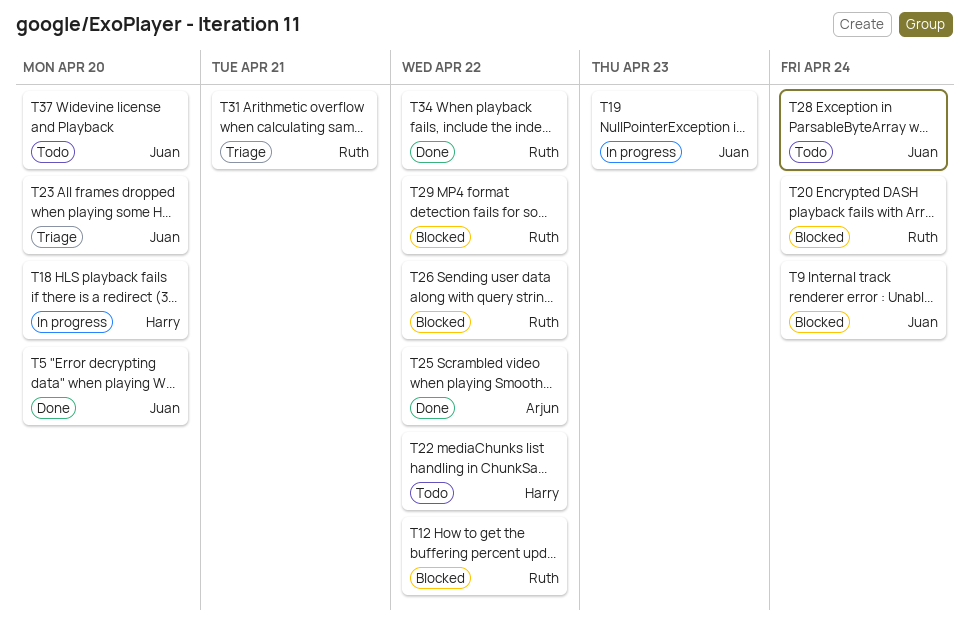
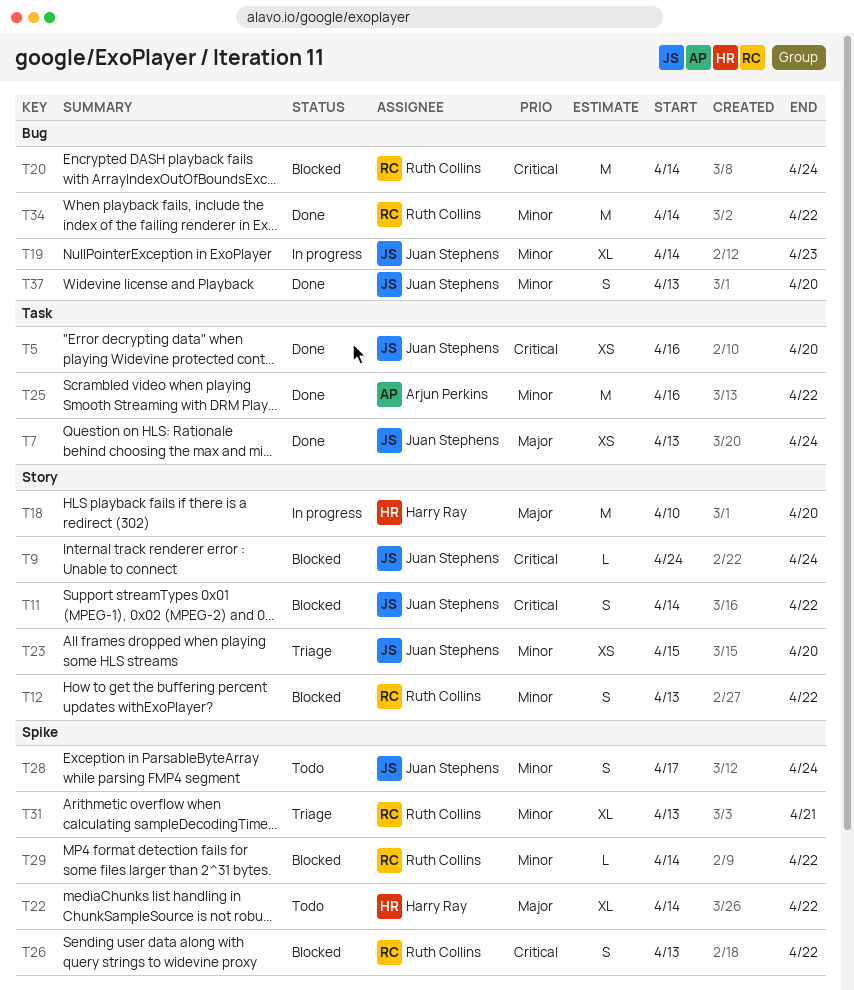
T7: none -> present
T11: none -> present
T37, status: Todo -> Done

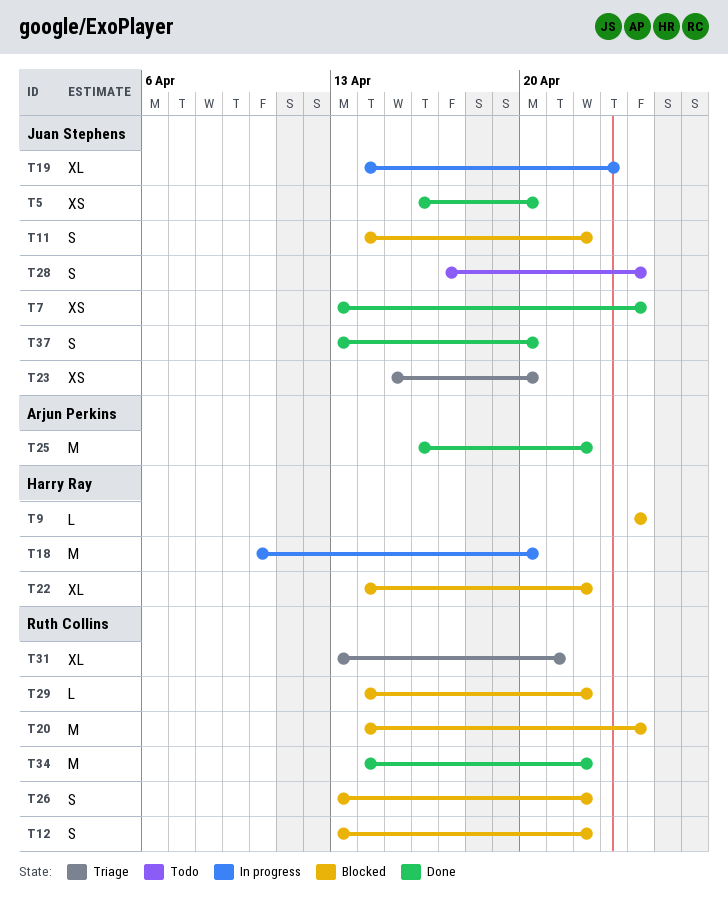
T9, owner: Juan Stephens -> Harry Ray
T22, status: Todo -> Blocked

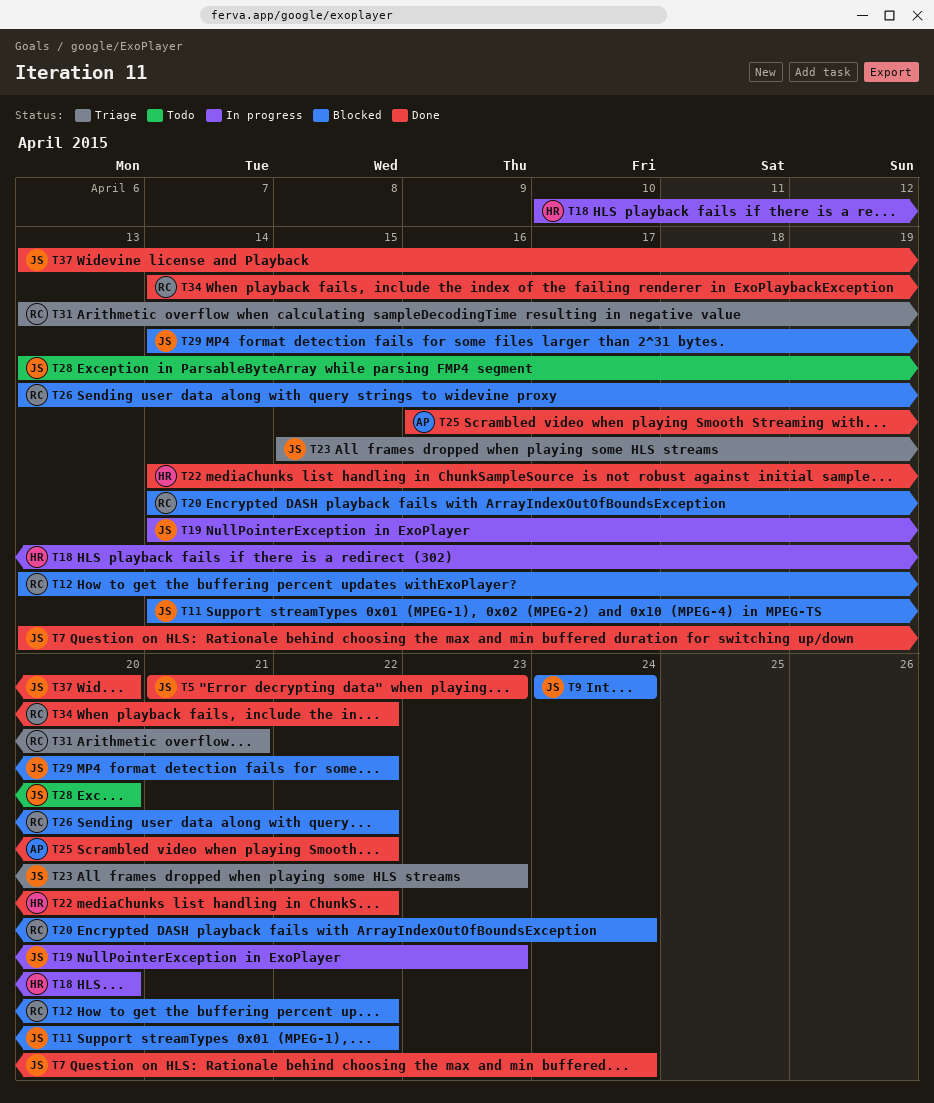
T5, start: Apr 16 -> Apr 21
T5, due: Apr 20 -> Apr 23
T9, owner: Harry Ray -> Juan Stephens
T22, status: Blocked -> Done
T23, due: Apr 20 -> Apr 23
T28, start: Apr 17 -> Apr 13
T28, due: Apr 24 -> Apr 20
T29, owner: Ruth Collins -> Juan Stephens

